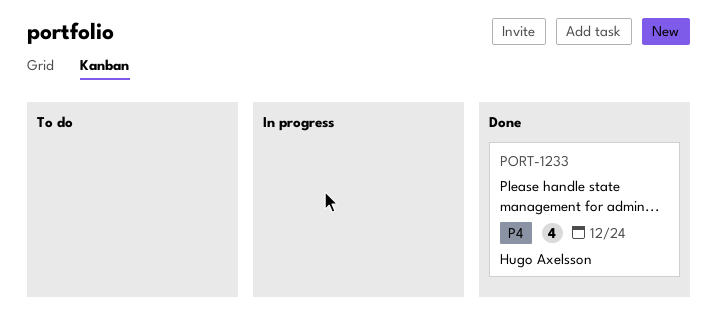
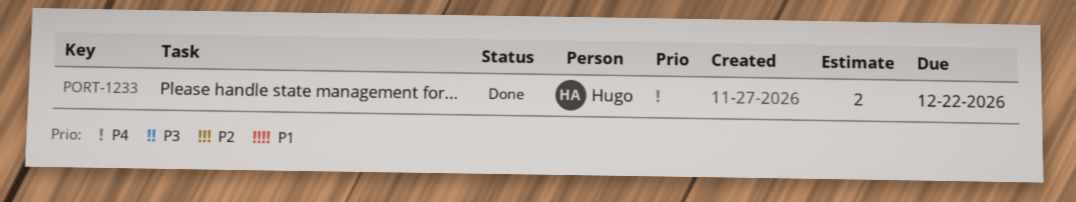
PORT-1233, estimate: 4 -> 2
PORT-1233, due: Dec 24 -> Dec 22

